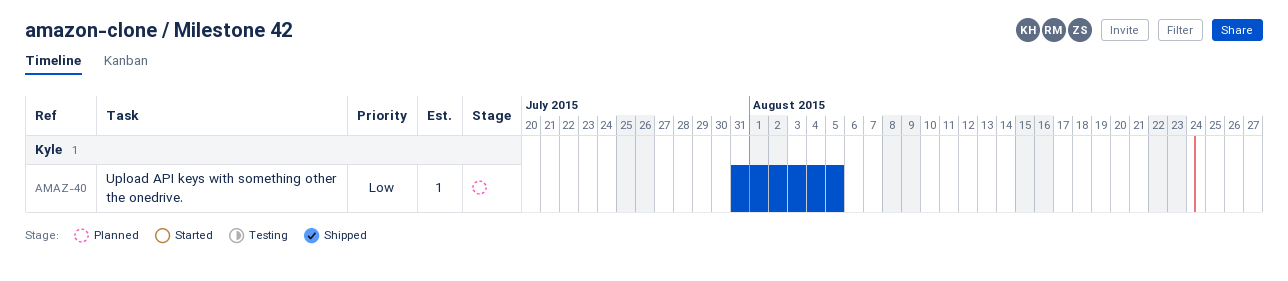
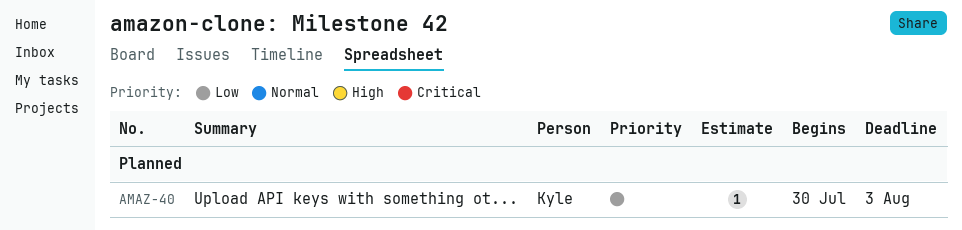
AMAZ-40, start: Jul 31 -> Jul 30
AMAZ-40, due: Aug 5 -> Aug 3

